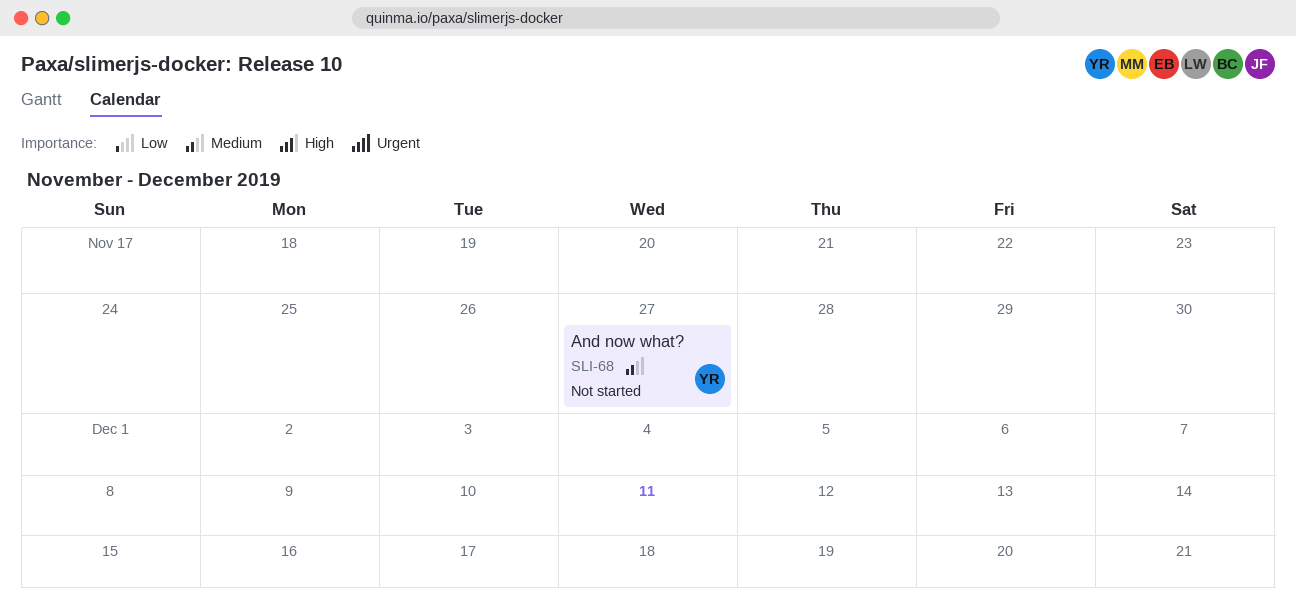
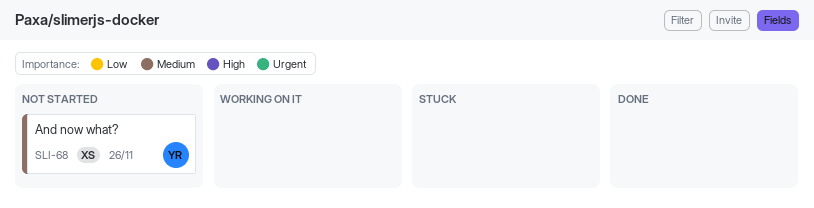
SLI-68, due: Nov 27 -> Nov 26

